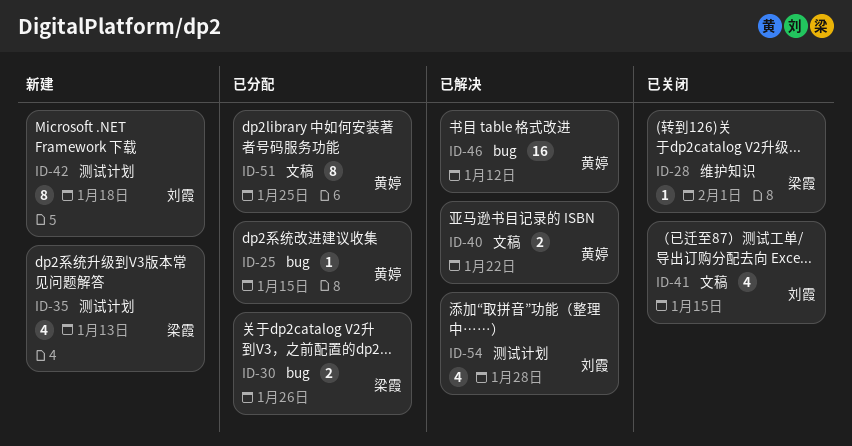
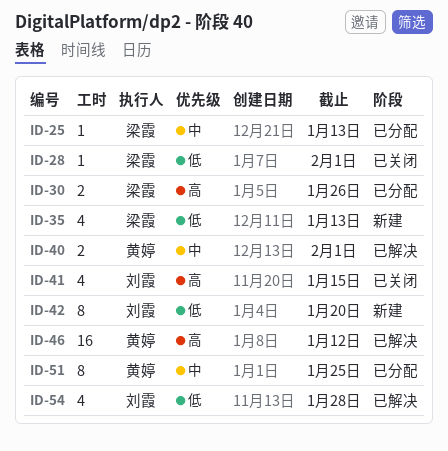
ID-25, owner: 黄婷 -> 梁霞
ID-25, due: Jan 15 -> Jan 13
ID-40, due: Jan 22 -> Feb 1
ID-42, due: Jan 18 -> Jan 20

